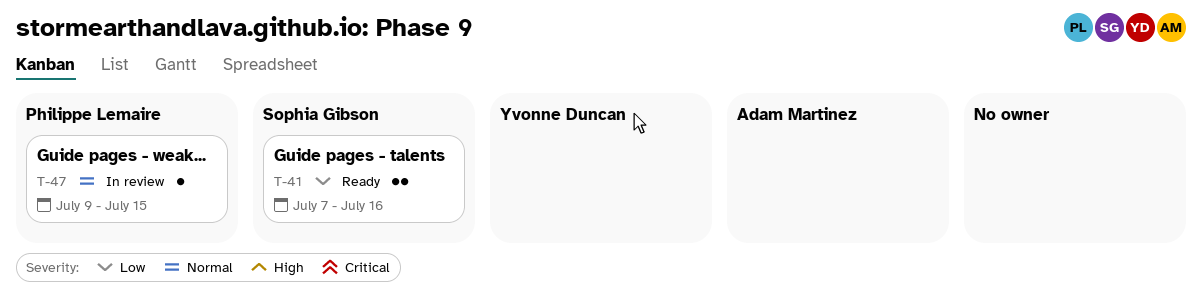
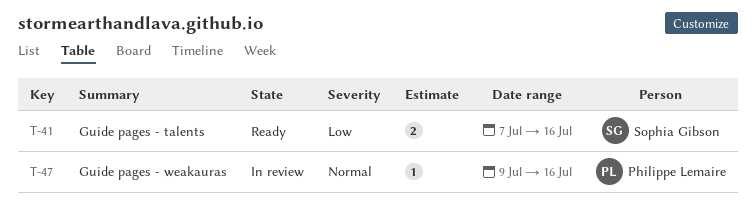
T-47, due: Jul 15 -> Jul 16

